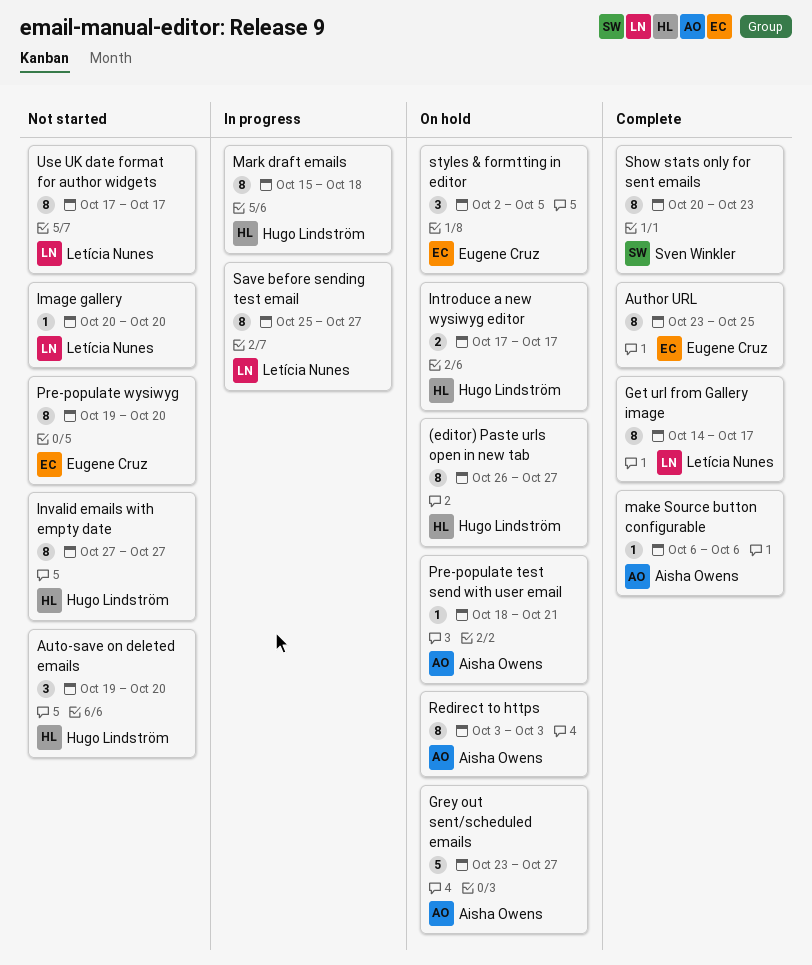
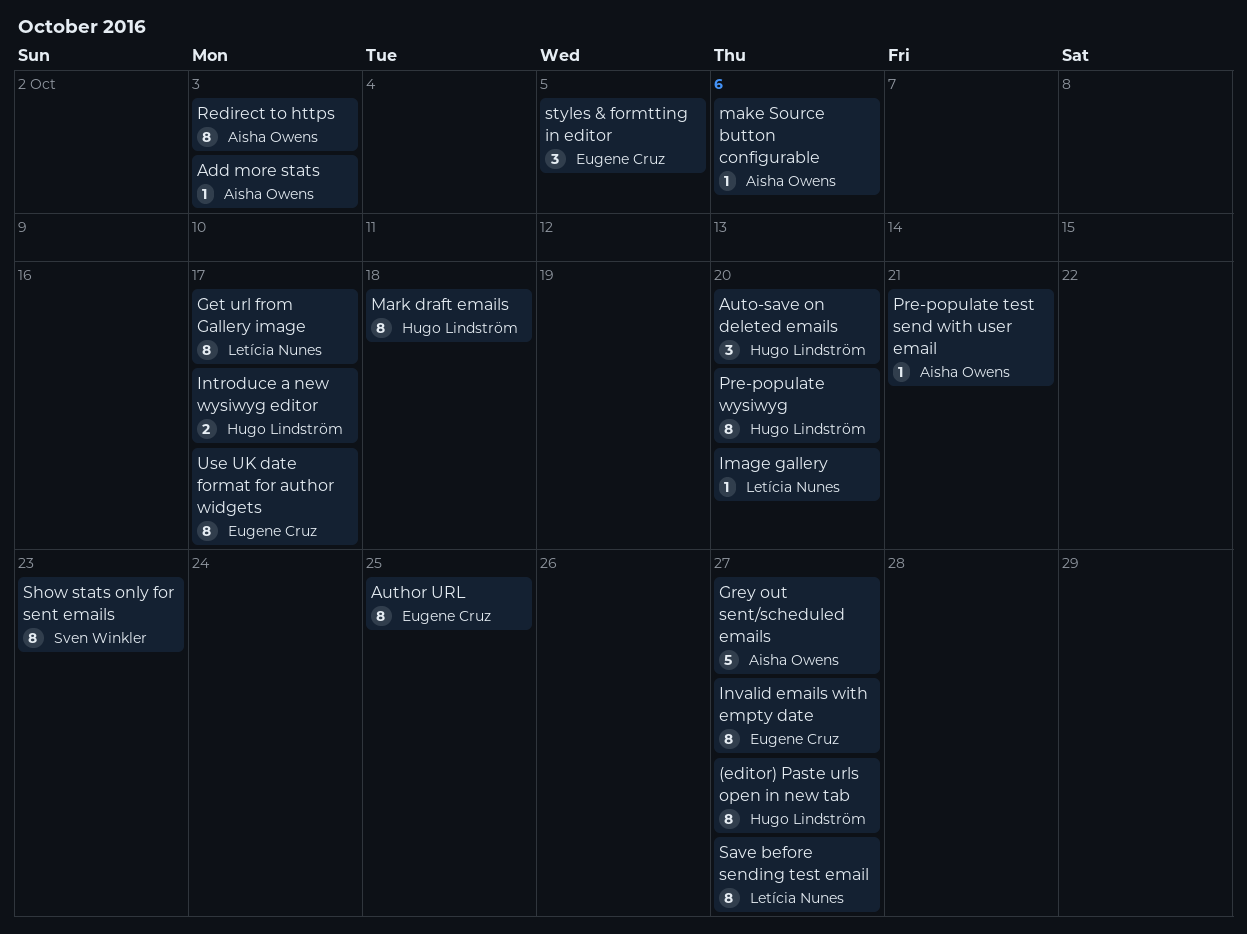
Add more stats: none -> present
Invalid emails with empty date, owner: Hugo Lindström -> Eugene Cruz
Pre-populate wysiwyg, owner: Eugene Cruz -> Hugo Lindström
Use UK date format for author widgets, owner: Letícia Nunes -> Eugene Cruz

